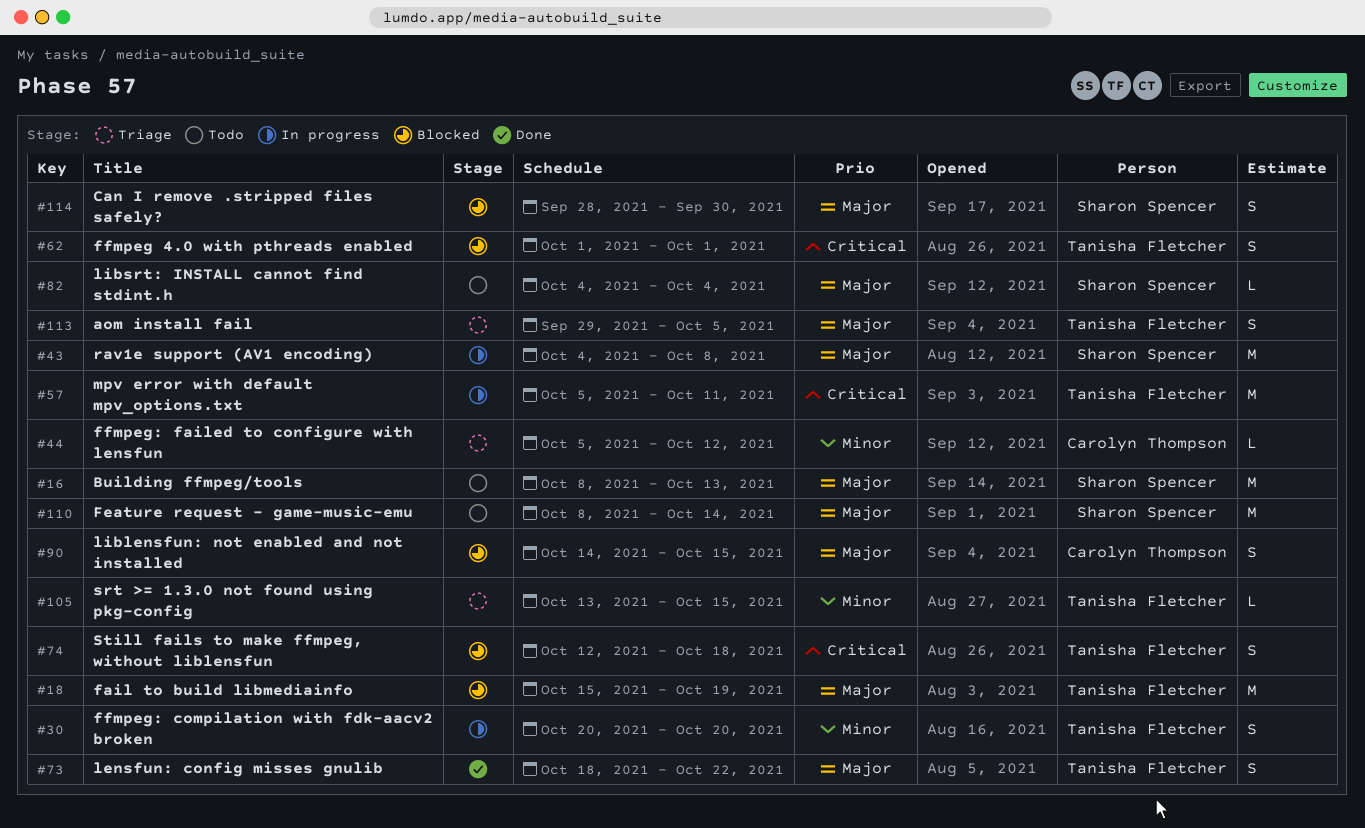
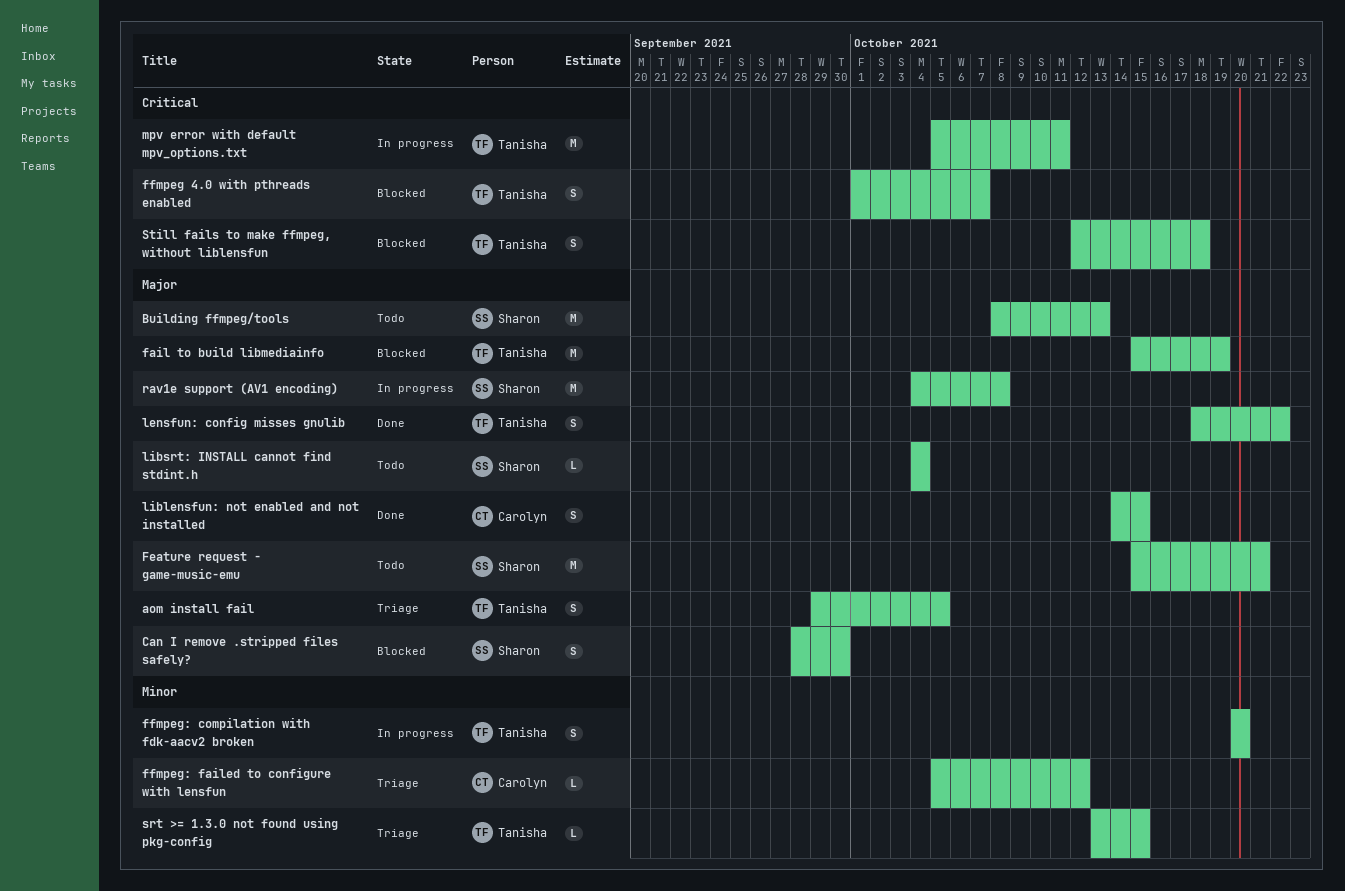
Feature request - game-music-emu, start: Oct 8 -> Oct 15
Feature request - game-music-emu, due: Oct 14 -> Oct 21
ffmpeg 4.0 with pthreads enabled, due: Oct 1 -> Oct 7
liblensfun: not enabled and not installed, status: Blocked -> Done

